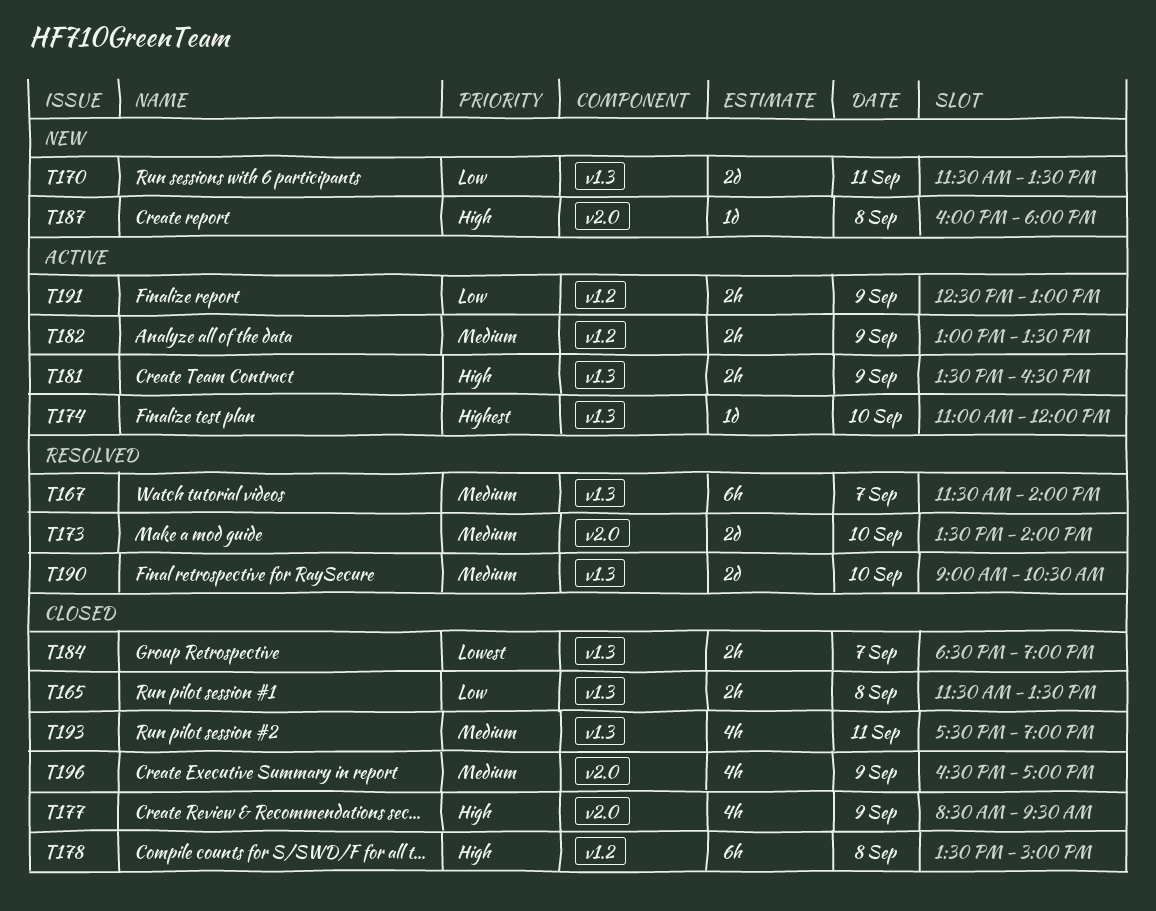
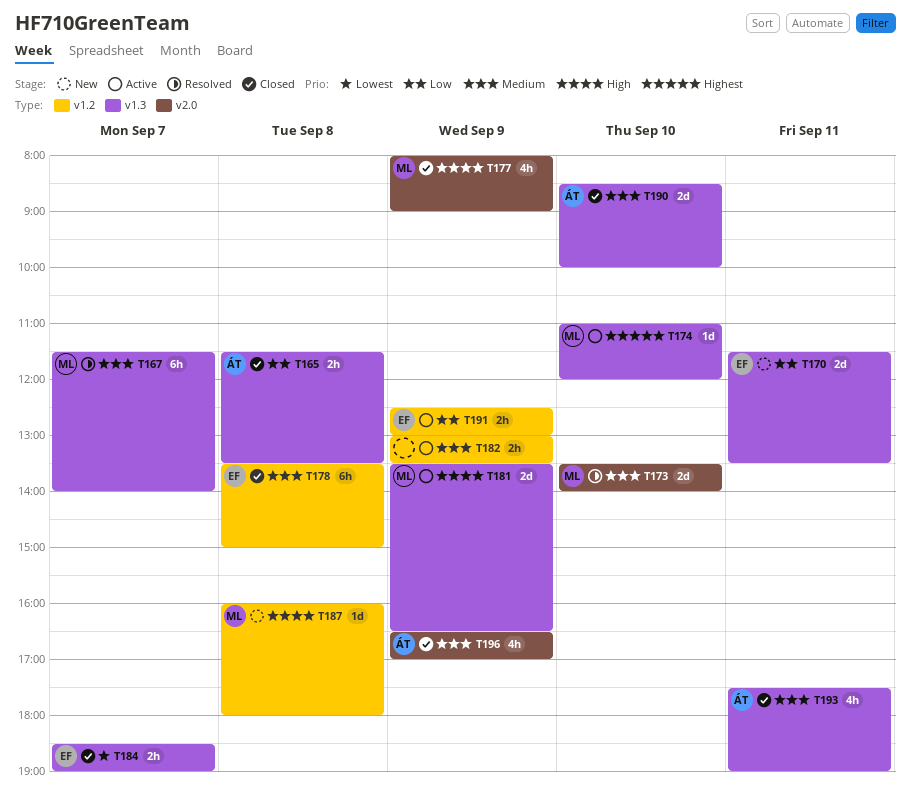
T177, begins: 08:30 -> 08:00
T177, ends: 09:30 -> 09:00
T178, priority: High -> Medium
T181, estimate: 2h -> 2d
T187, label: v2.0 -> v1.2
T190, status: Resolved -> Closed
T190, begins: 09:00 -> 08:30
T190, ends: 10:30 -> 10:00

